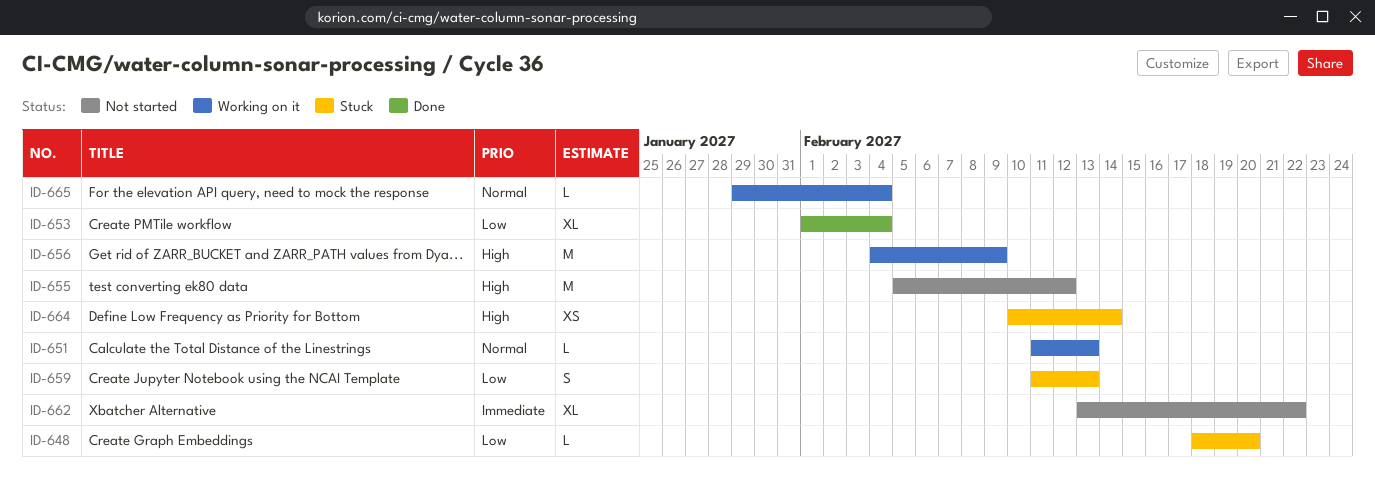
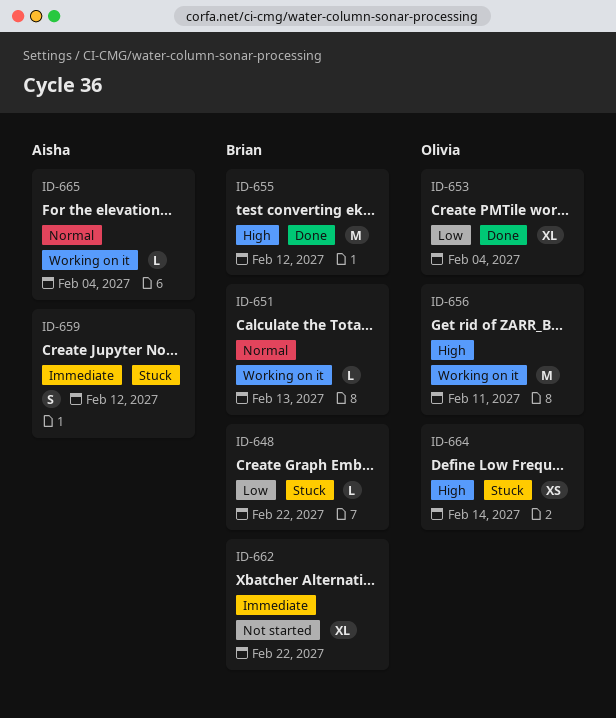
ID-648, due: Feb 20 -> Feb 22
ID-655, status: Not started -> Done
ID-656, due: Feb 9 -> Feb 11
ID-659, priority: Low -> Immediate
ID-659, due: Feb 13 -> Feb 12

